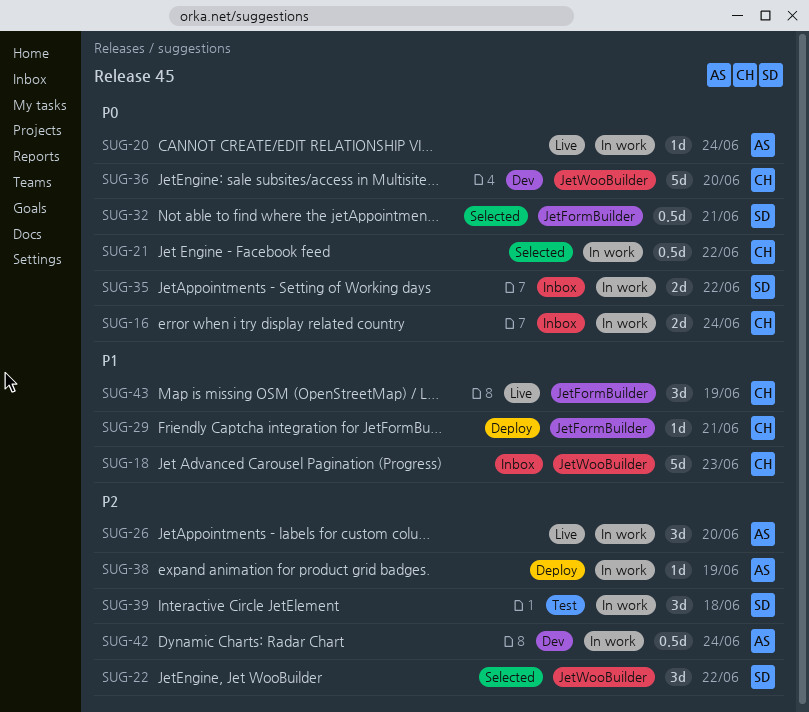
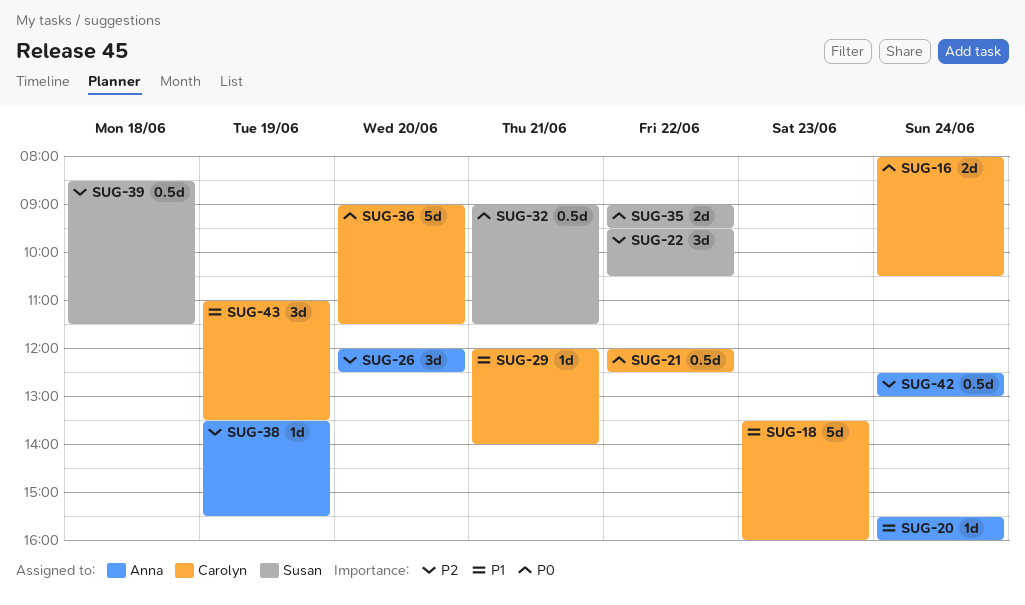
SUG-20, priority: P0 -> P1
SUG-39, estimate: 3d -> 0.5d

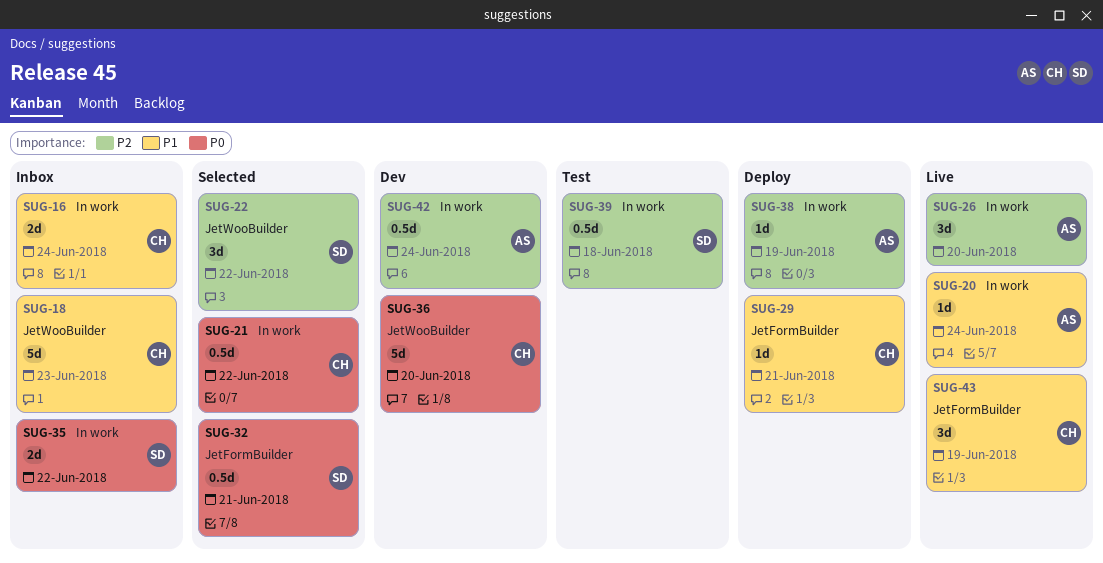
SUG-16, priority: P0 -> P1

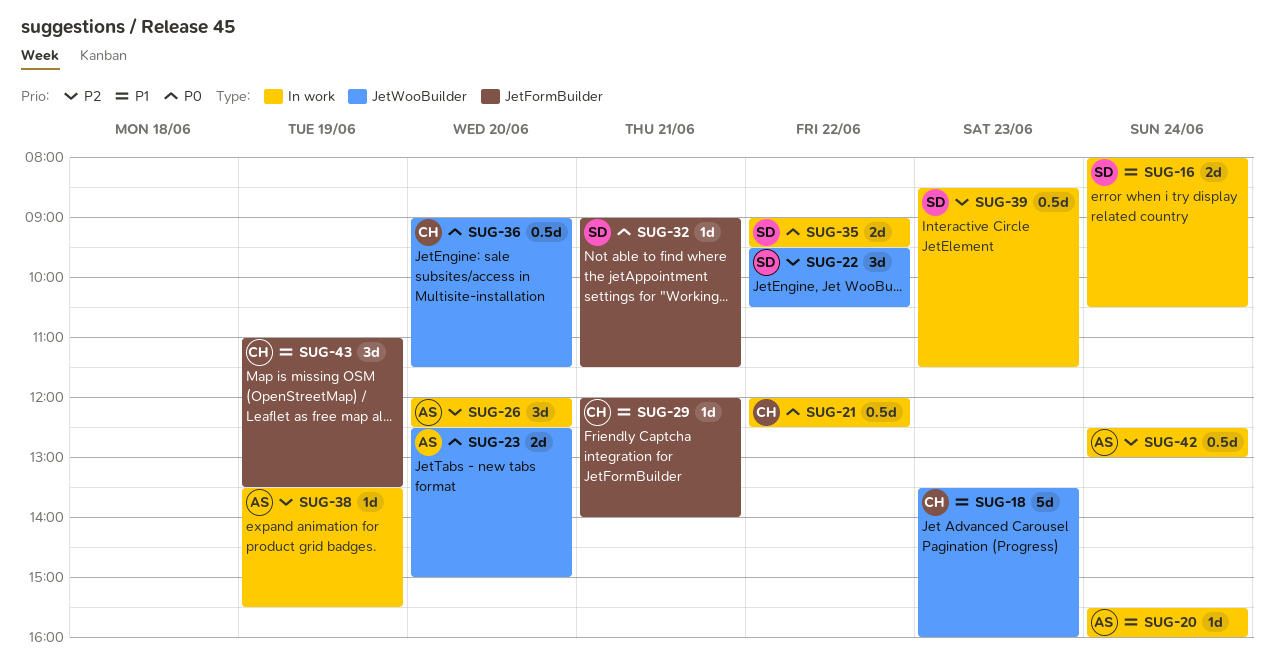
SUG-16, owner: CH -> SD
SUG-23: none -> present
SUG-32, estimate: 0.5d -> 1d
SUG-36, estimate: 5d -> 0.5d
SUG-39, day: Jun 18 -> Jun 23

